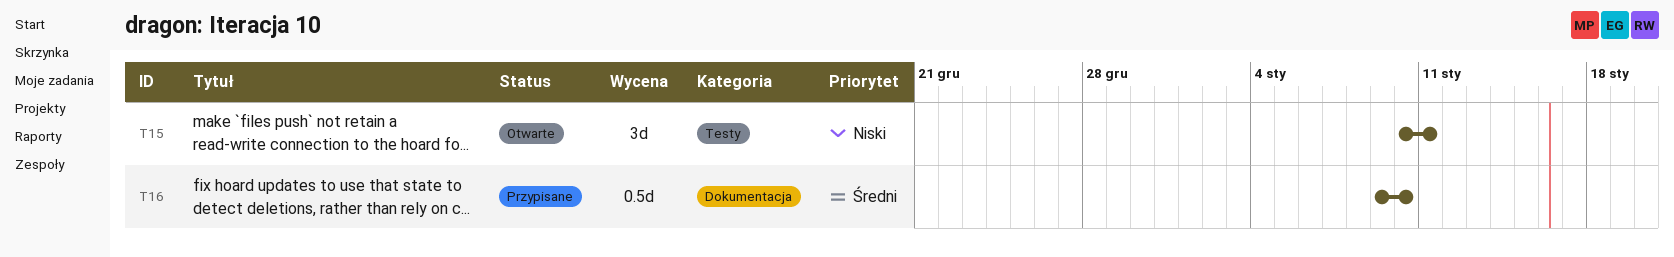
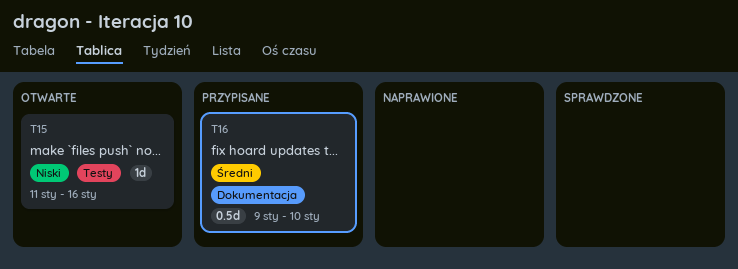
T15, estimate: 3d -> 1d
T15, start: Jan 10 -> Jan 11
T15, due: Jan 11 -> Jan 16

